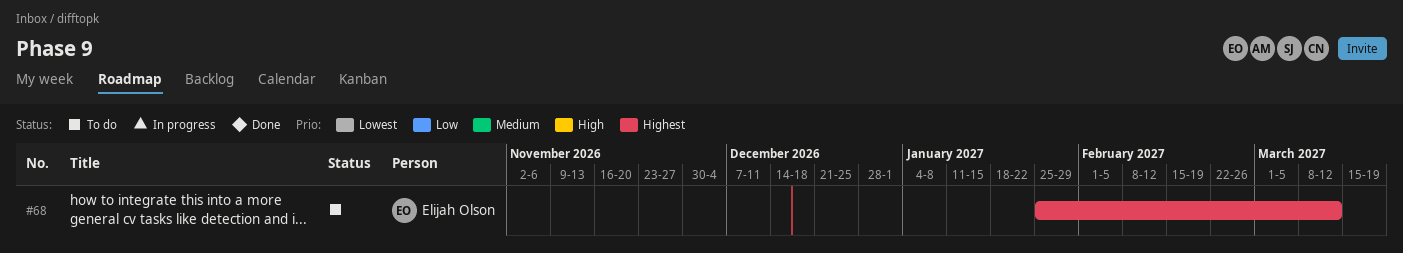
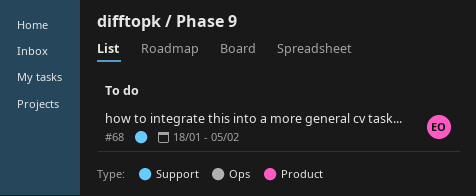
#68, start: Jan 25 -> Jan 18
#68, due: Mar 12 -> Feb 5

